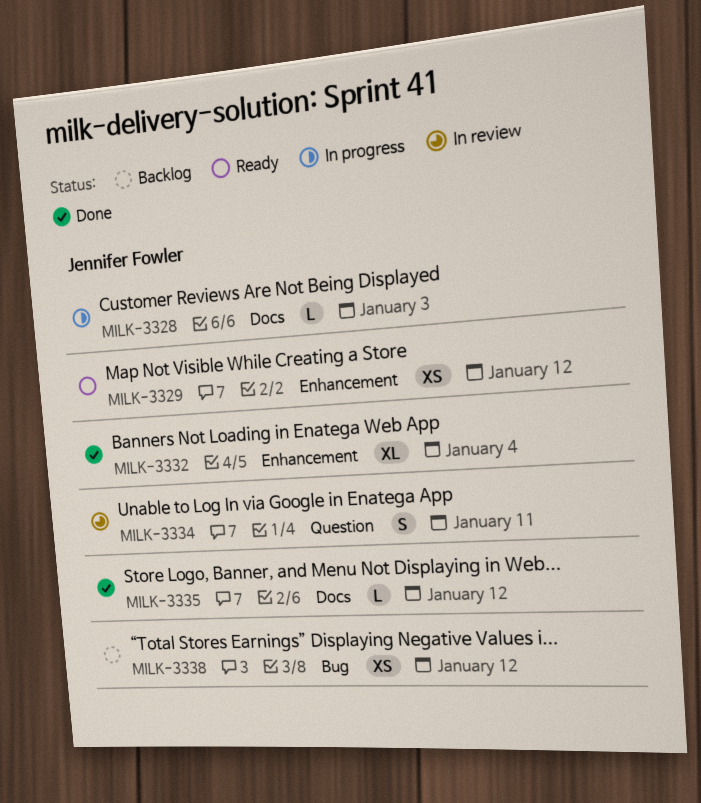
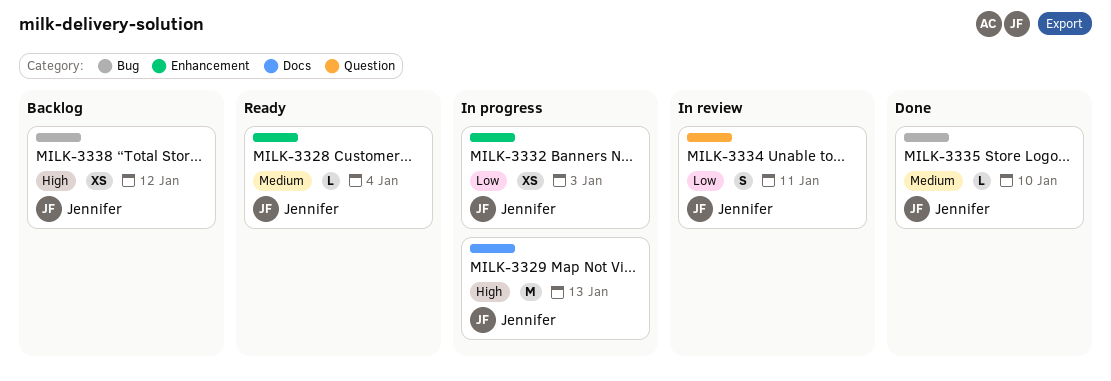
MILK-3328, status: In progress -> Ready
MILK-3328, label: Docs -> Enhancement
MILK-3328, due: Jan 3 -> Jan 4
MILK-3329, status: Ready -> In progress
MILK-3329, label: Enhancement -> Docs
MILK-3329, estimate: XS -> M
MILK-3329, due: Jan 12 -> Jan 13
MILK-3332, status: Done -> In progress
MILK-3332, estimate: XL -> XS
MILK-3332, due: Jan 4 -> Jan 3
MILK-3335, label: Docs -> Bug
MILK-3335, due: Jan 12 -> Jan 10

